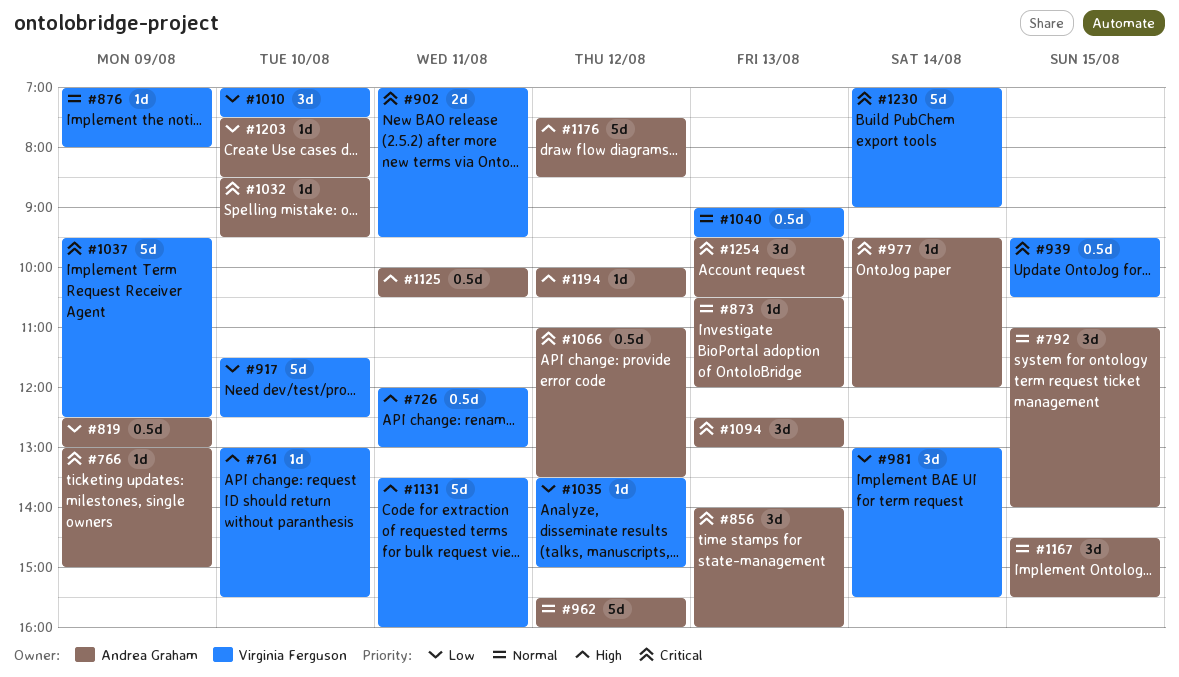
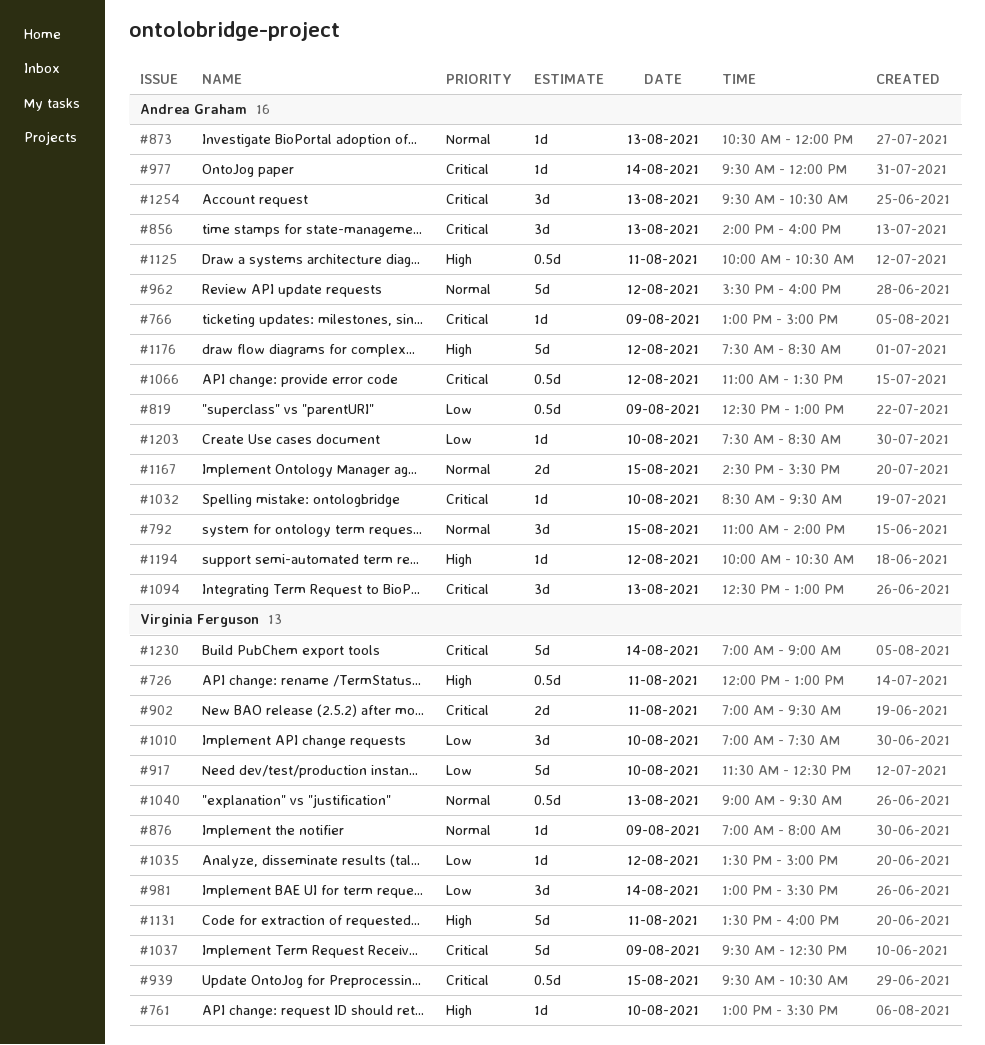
#1167, estimate: 3d -> 2d

